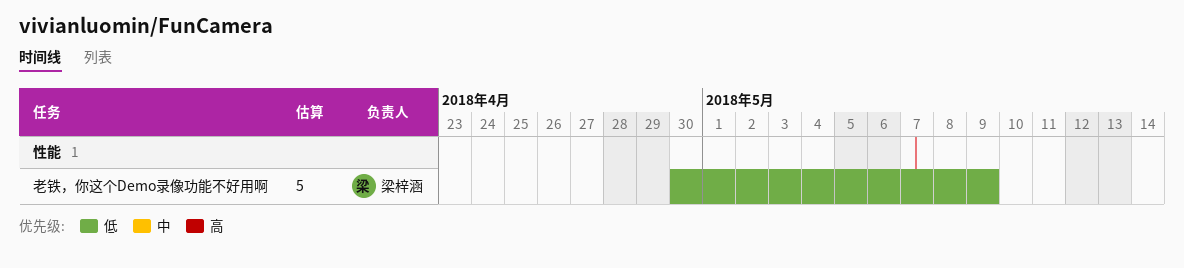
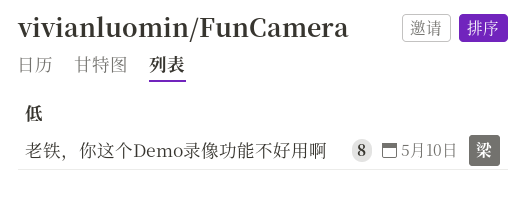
老铁，你这个Demo录像功能不好用啊, estimate: 5 -> 8
老铁，你这个Demo录像功能不好用啊, due: May 9 -> May 10

